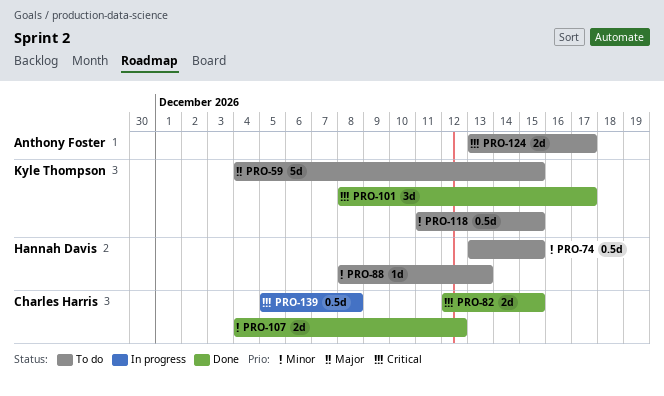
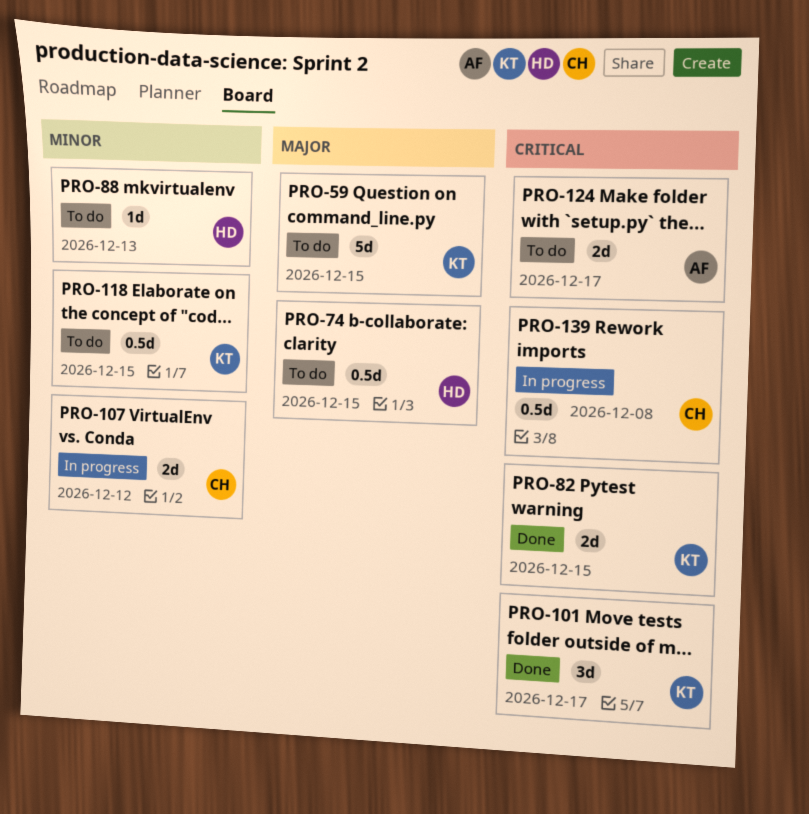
PRO-74, priority: Minor -> Major
PRO-82, owner: Charles Harris -> Kyle Thompson
PRO-107, status: Done -> In progress

